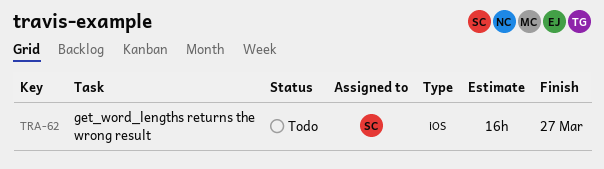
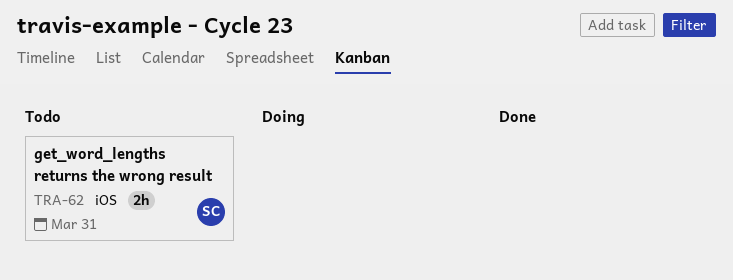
TRA-62, estimate: 16h -> 2h
TRA-62, due: Mar 27 -> Mar 31

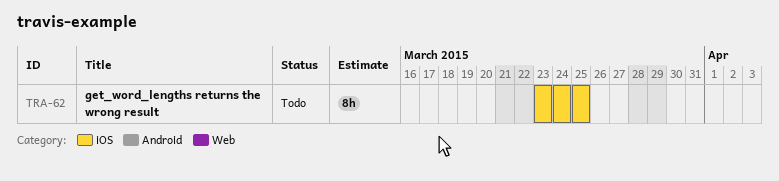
TRA-62, estimate: 2h -> 8h
TRA-62, due: Mar 31 -> Mar 25

